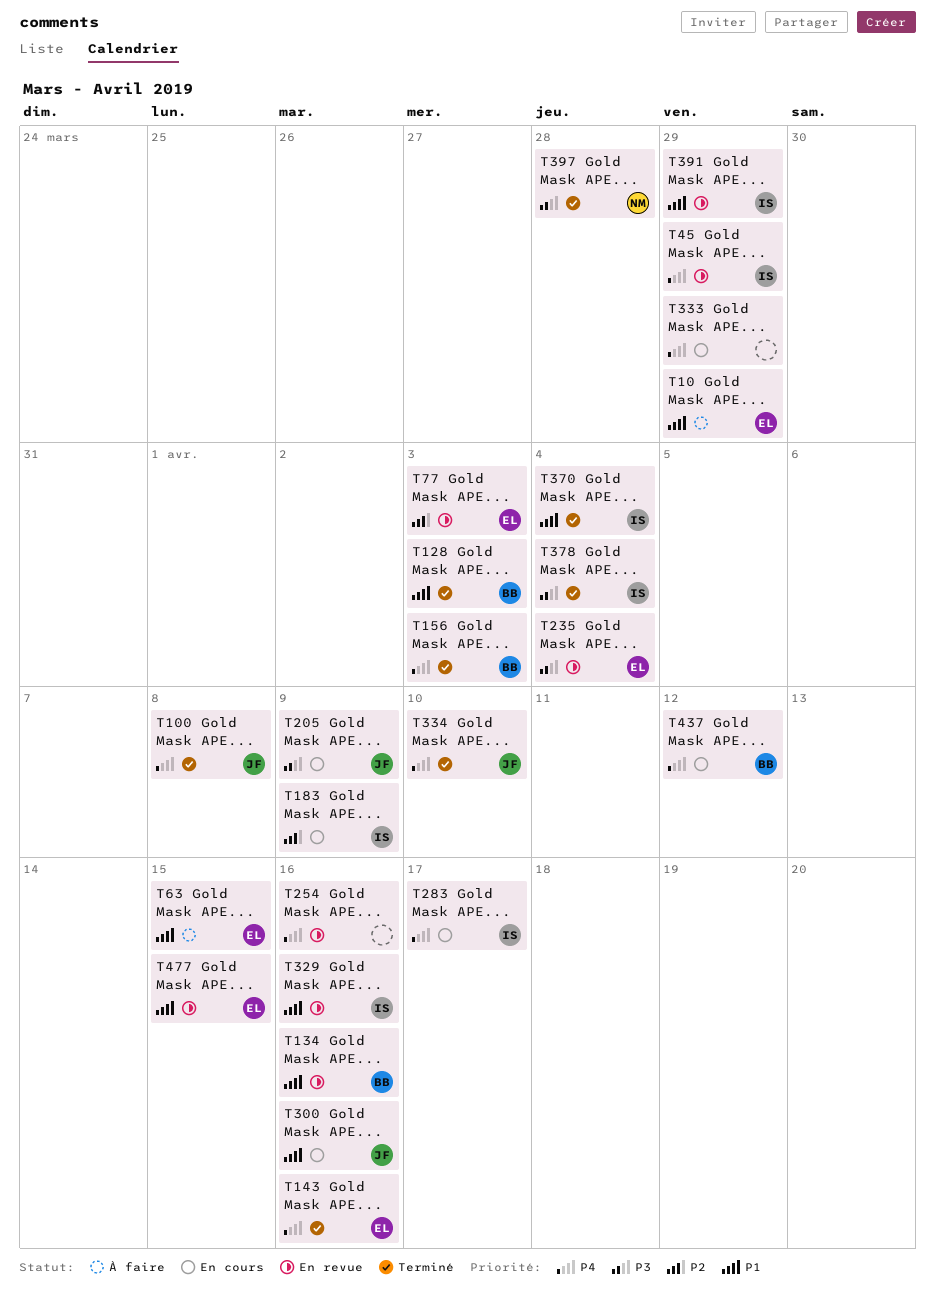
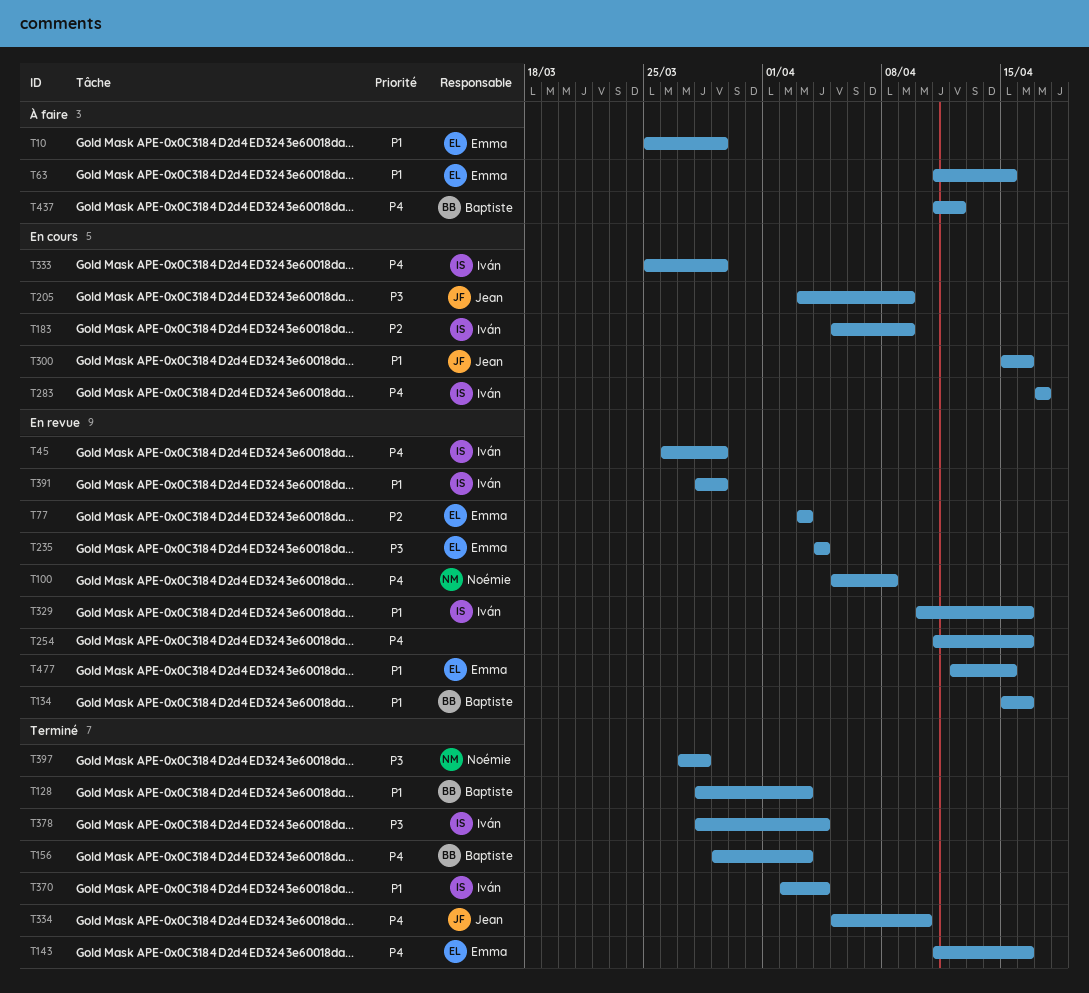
T100, status: Terminé -> En revue
T100, owner: Jean -> Noémie
T333, owner: none -> Iván
T437, status: En cours -> À faire

